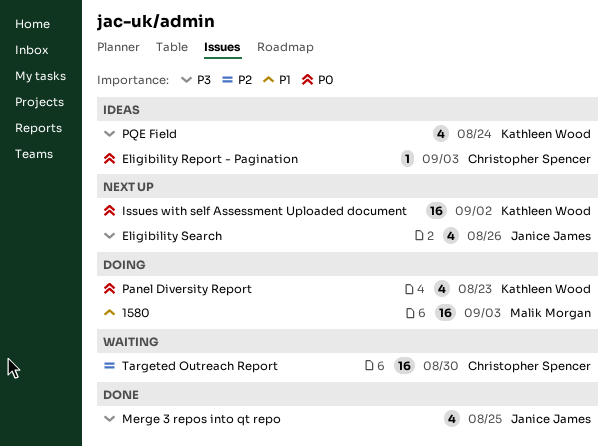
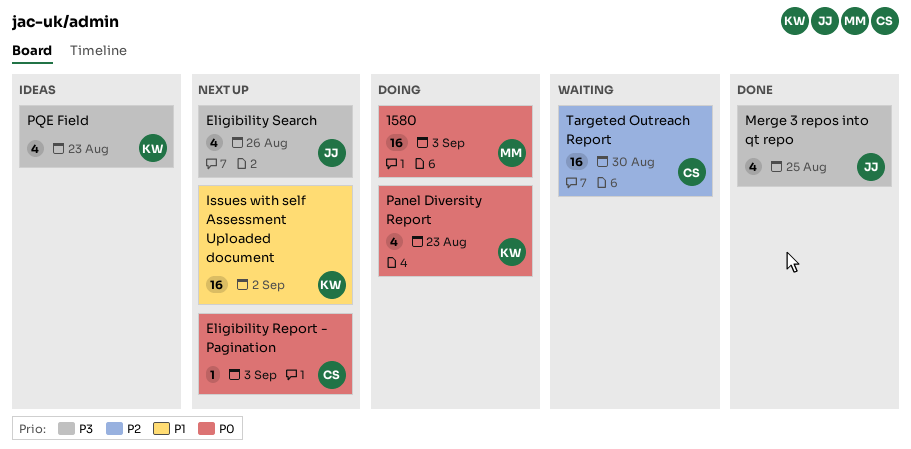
1580, priority: P1 -> P0
Eligibility Report - Pagination, status: Ideas -> Next up
Issues with self Assessment Uploaded document, priority: P0 -> P1
PQE Field, due: Aug 24 -> Aug 23

